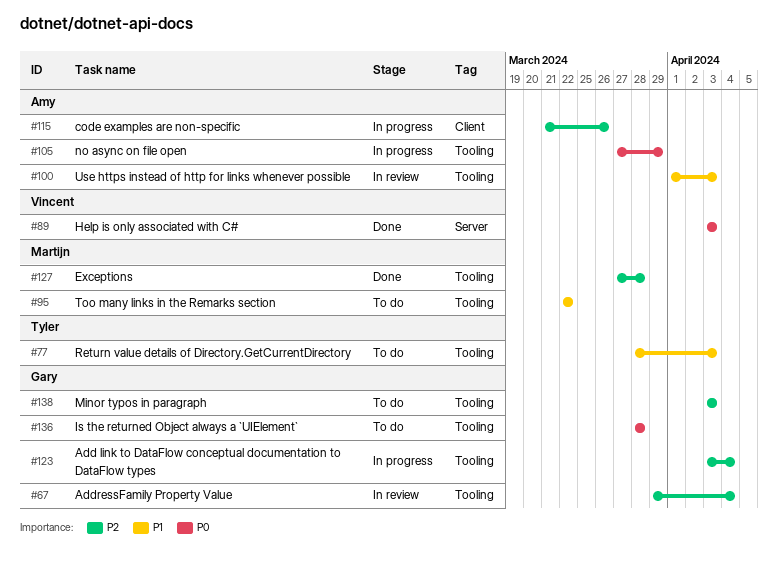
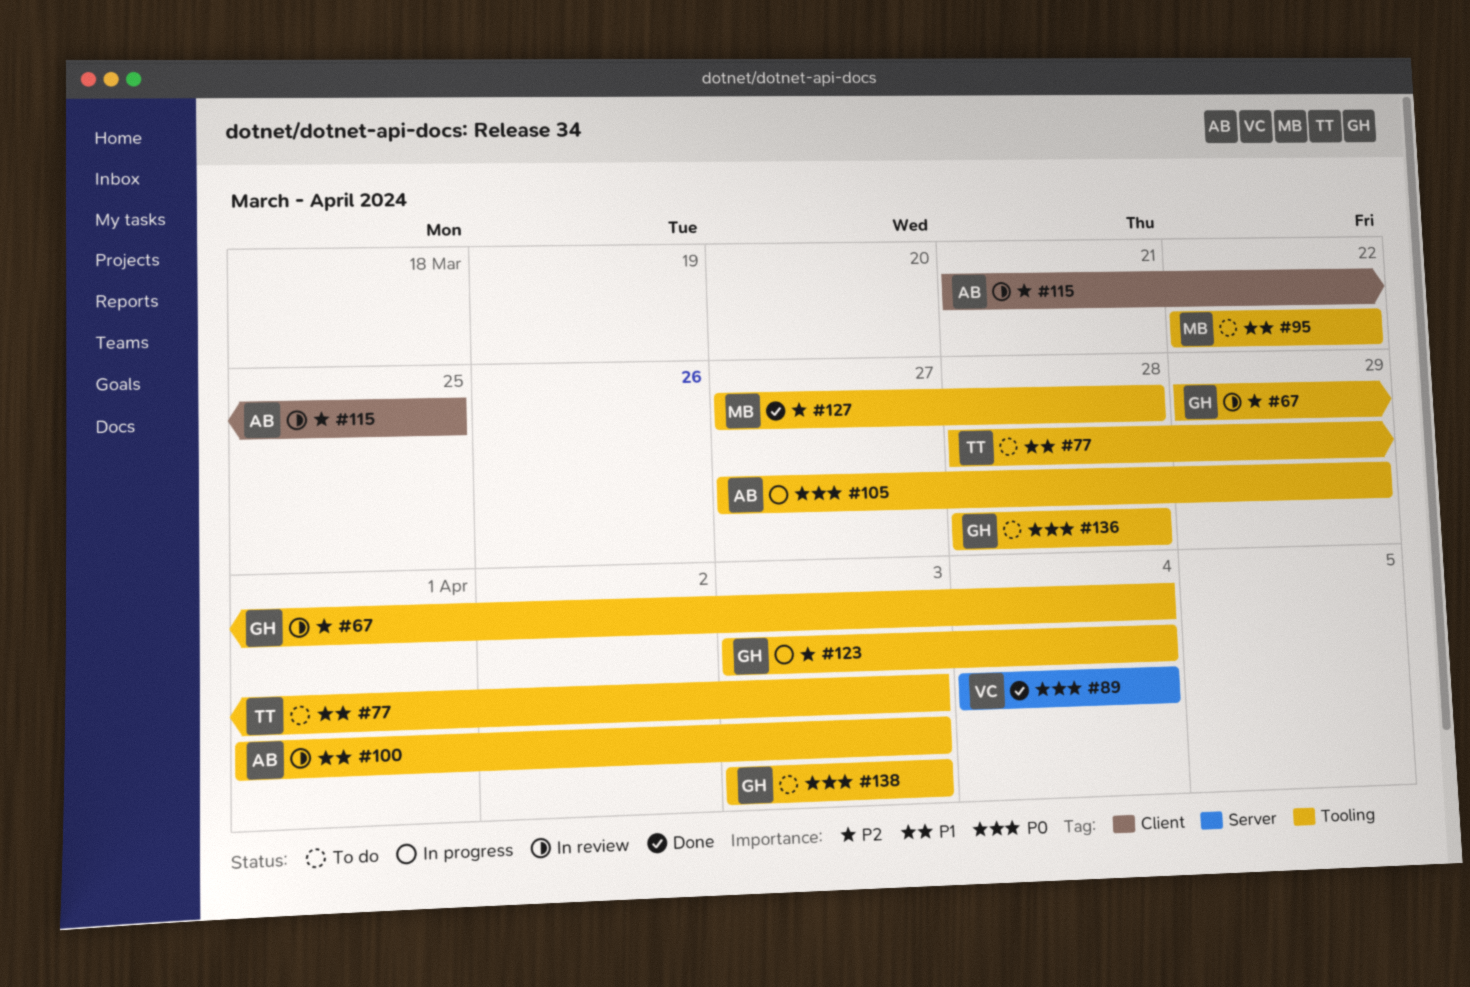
#89, start: Apr 3 -> Apr 4
#89, due: Apr 3 -> Apr 4
#115, status: In progress -> In review
#115, due: Mar 26 -> Mar 25
#138, priority: P2 -> P0

